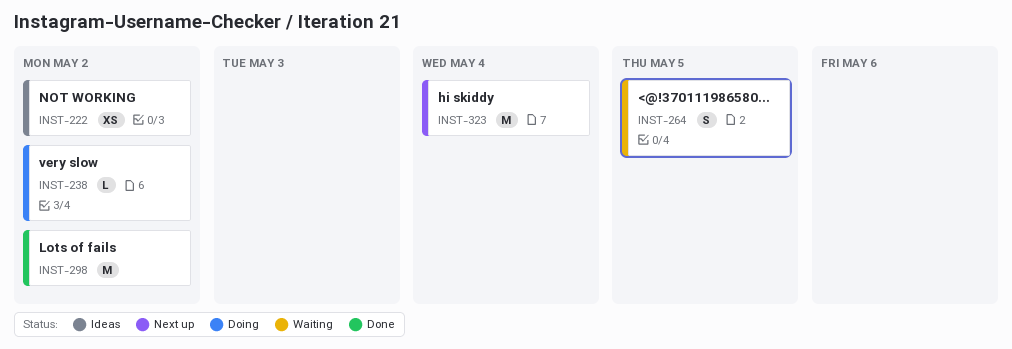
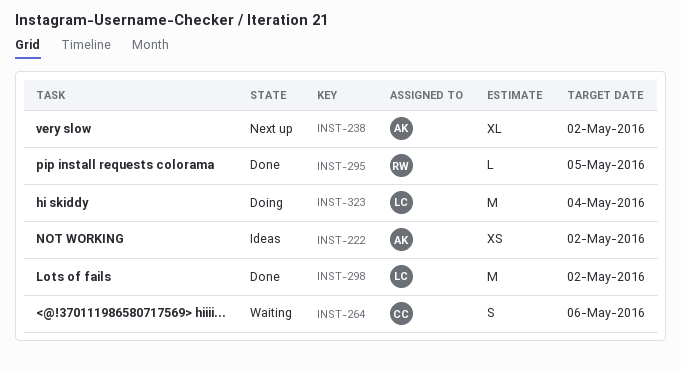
INST-238, status: Doing -> Next up
INST-238, estimate: L -> XL
INST-264, due: May 5 -> May 6
INST-295: none -> present
INST-323, status: Next up -> Doing

